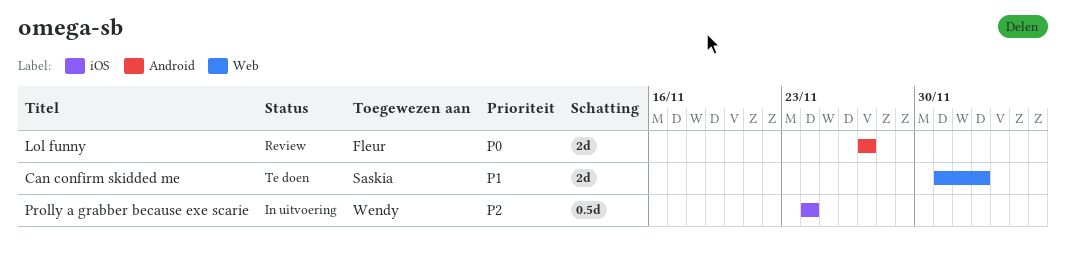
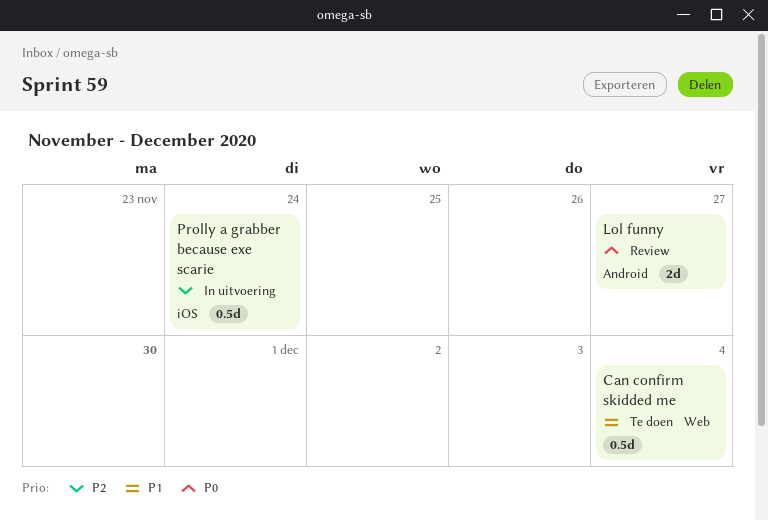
Can confirm skidded me, estimate: 2d -> 0.5d
Can confirm skidded me, due: Dec 3 -> Dec 4

